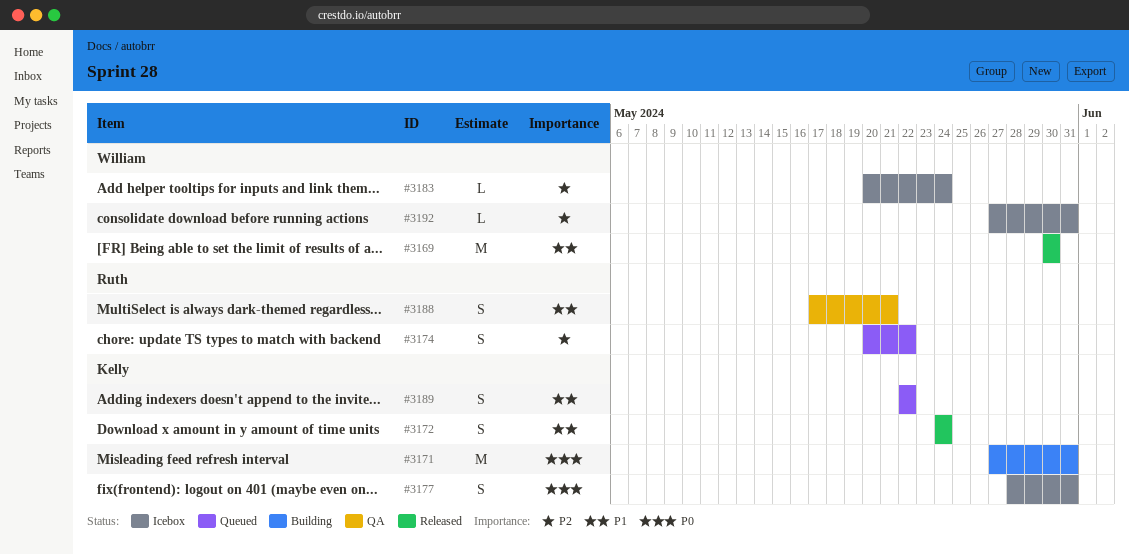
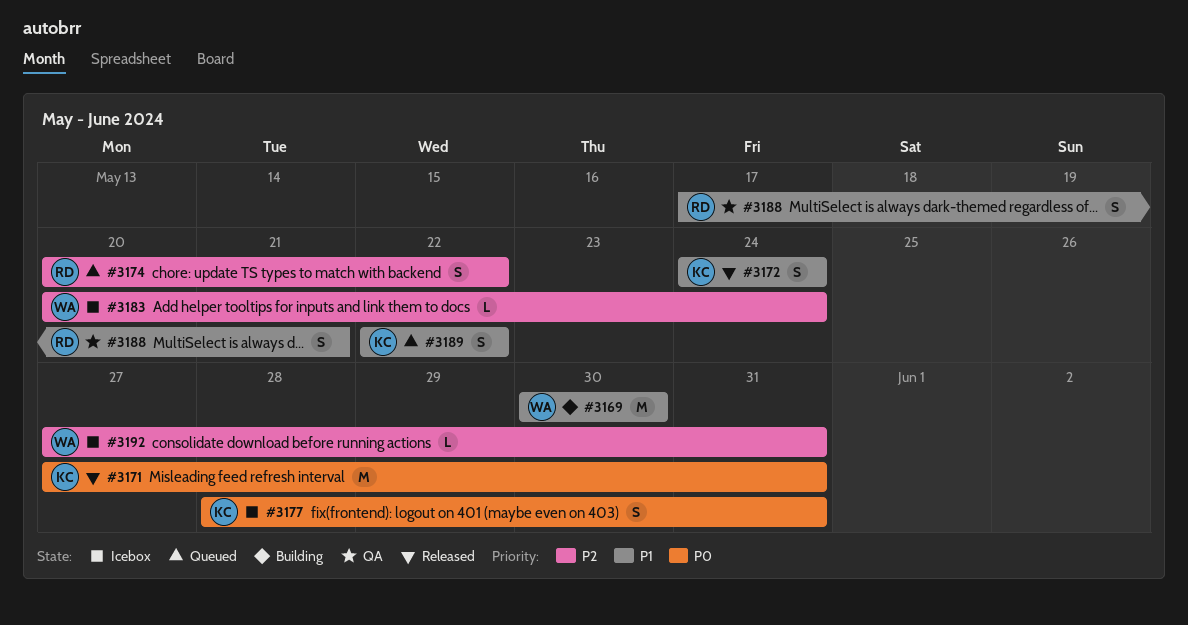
#3169, status: Released -> Building
#3171, status: Building -> Released

